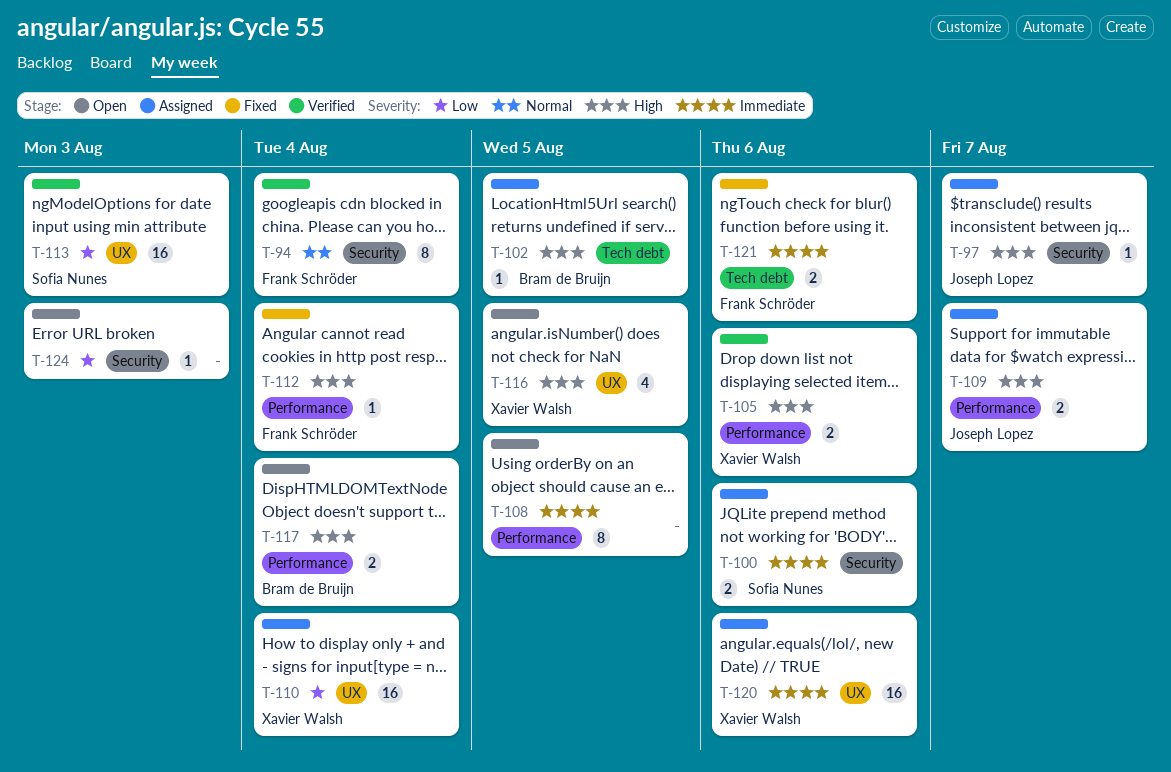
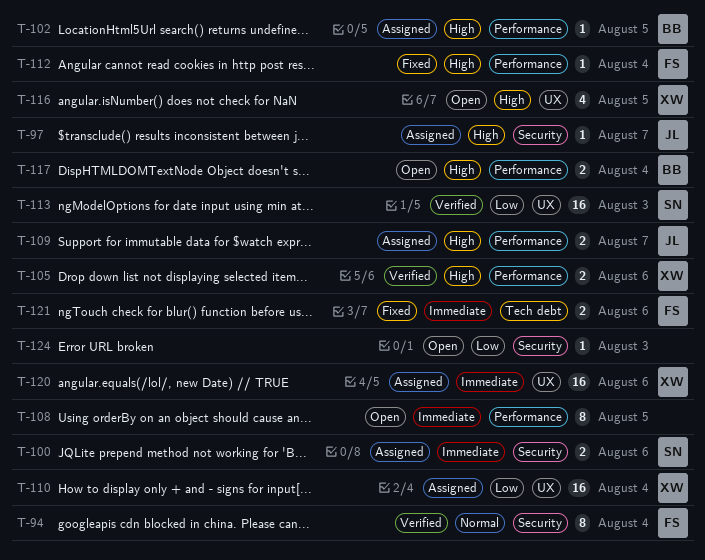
T-102, label: Tech debt -> Performance

